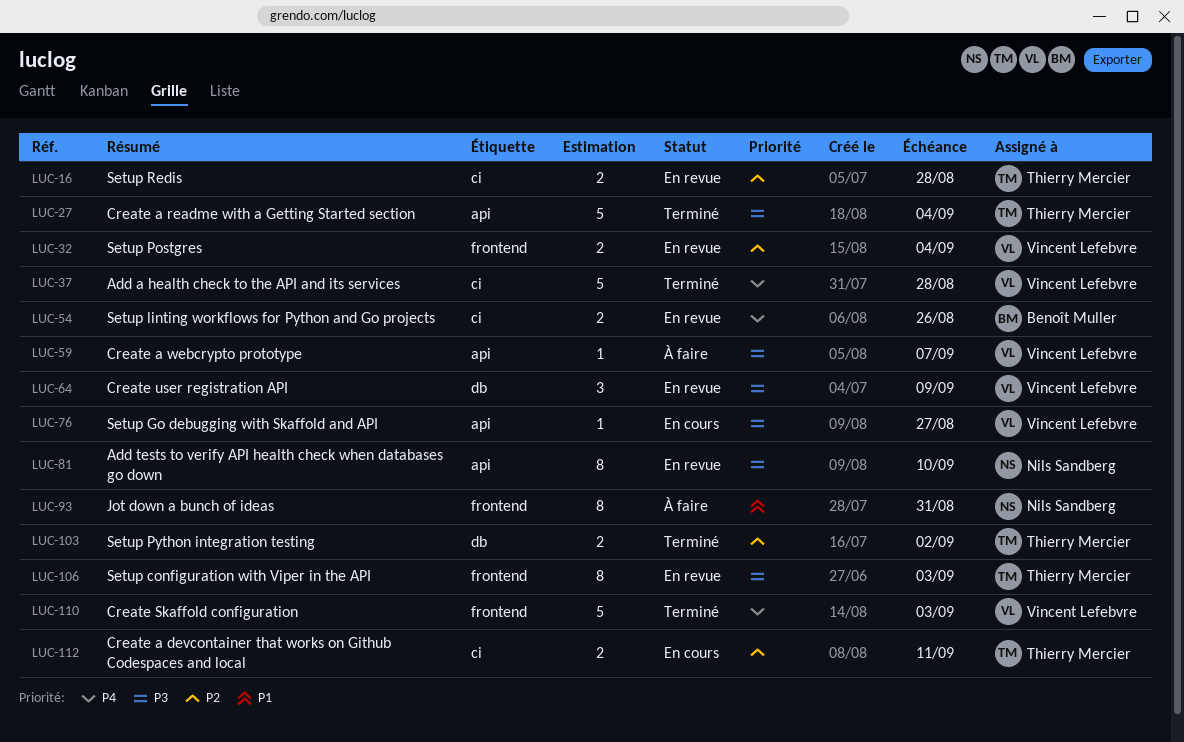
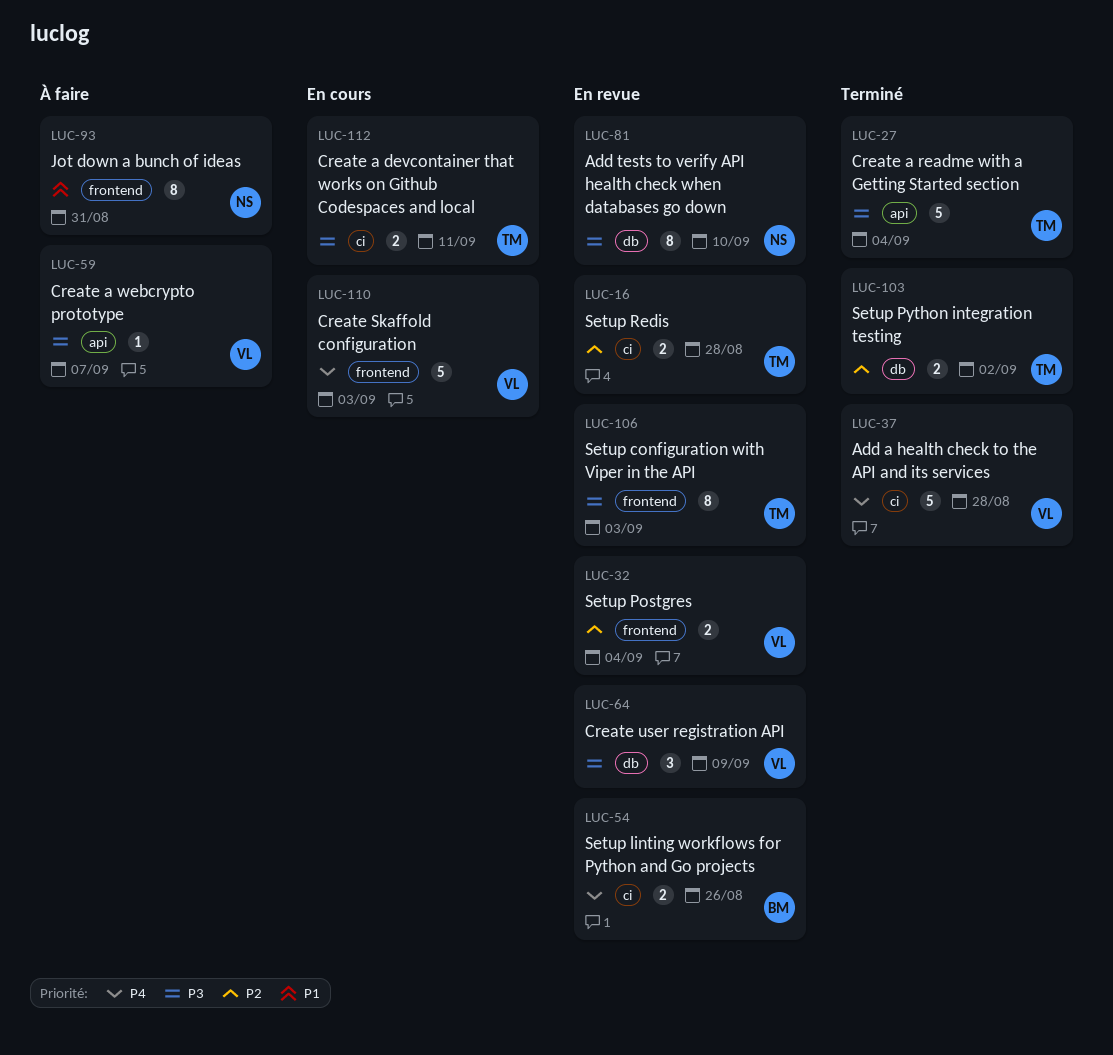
LUC-76: present -> none
LUC-81, label: api -> db
LUC-110, status: Terminé -> En cours
LUC-112, priority: P2 -> P3

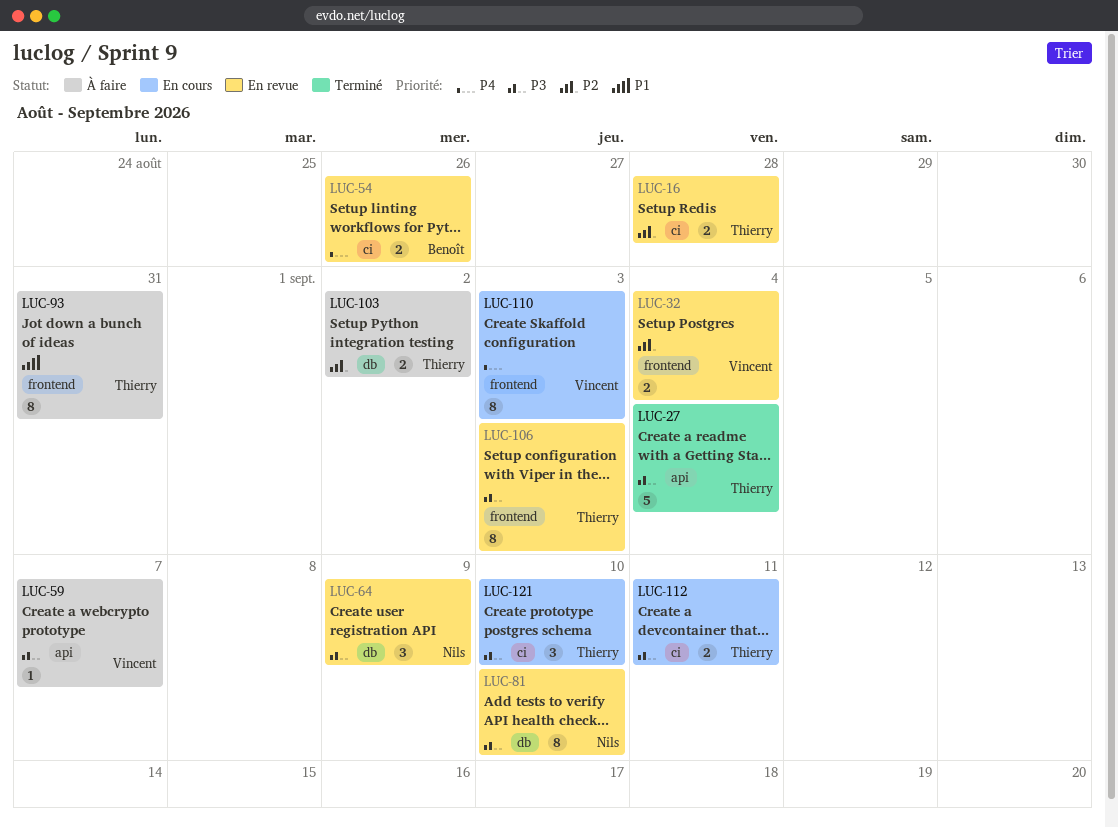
LUC-37: present -> none
LUC-64, owner: Vincent -> Nils
LUC-93, owner: Nils -> Thierry
LUC-103, status: Terminé -> À faire
LUC-110, estimate: 5 -> 8
LUC-121: none -> present

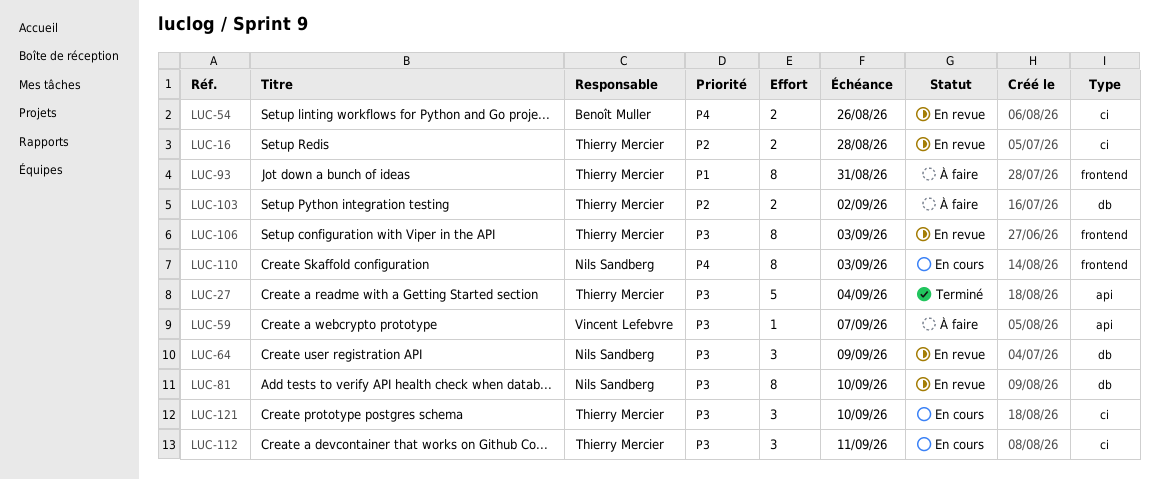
LUC-32: present -> none
LUC-110, owner: Vincent Lefebvre -> Nils Sandberg
LUC-112, estimate: 2 -> 3

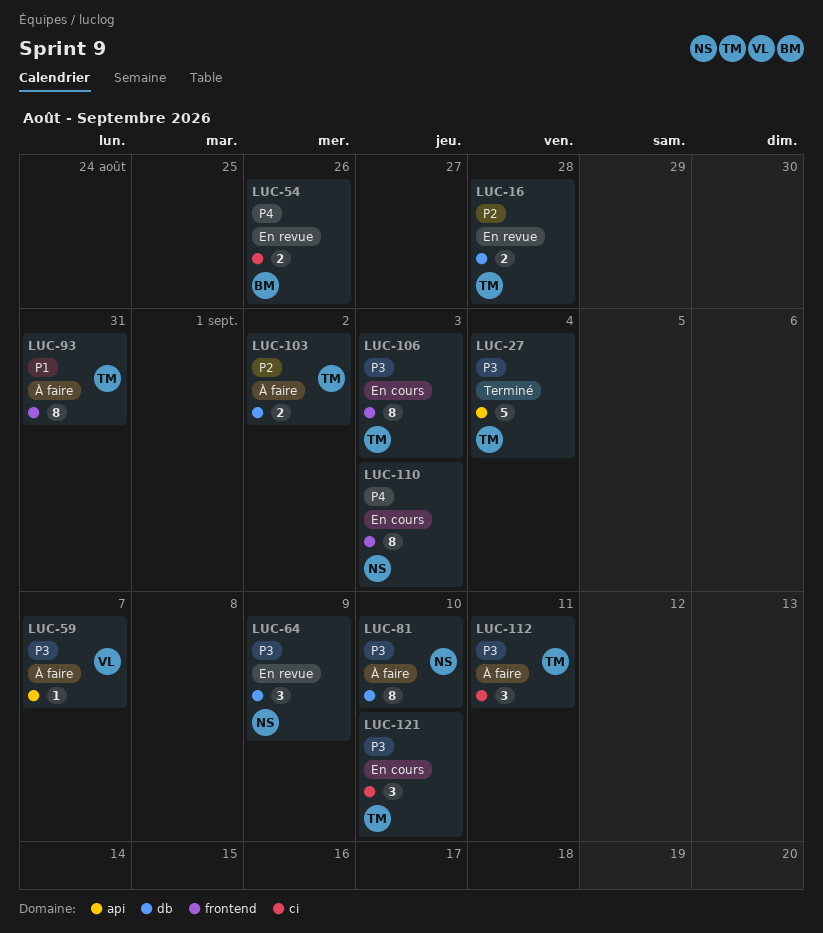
LUC-16, label: ci -> db
LUC-81, status: En revue -> À faire
LUC-106, status: En revue -> En cours
LUC-112, status: En cours -> À faire

